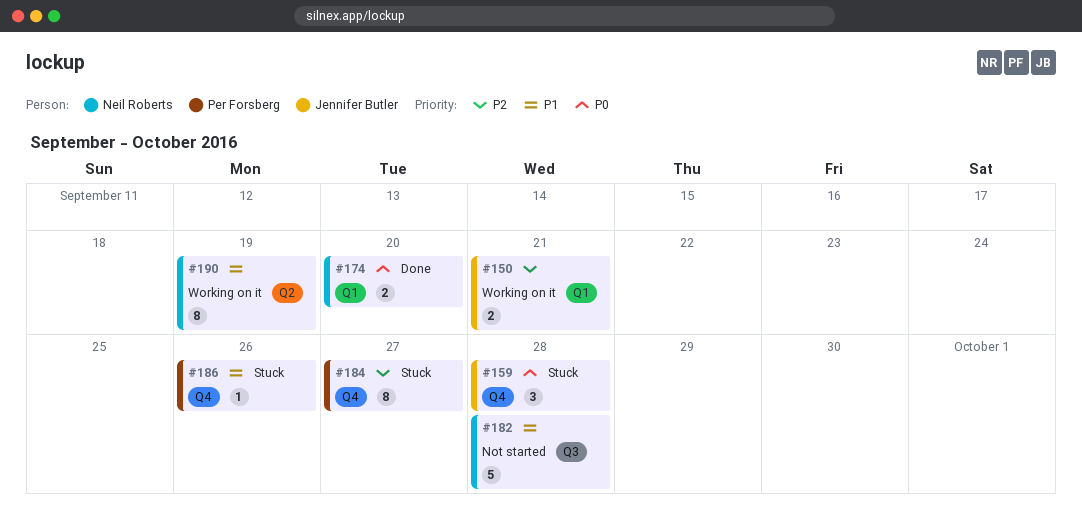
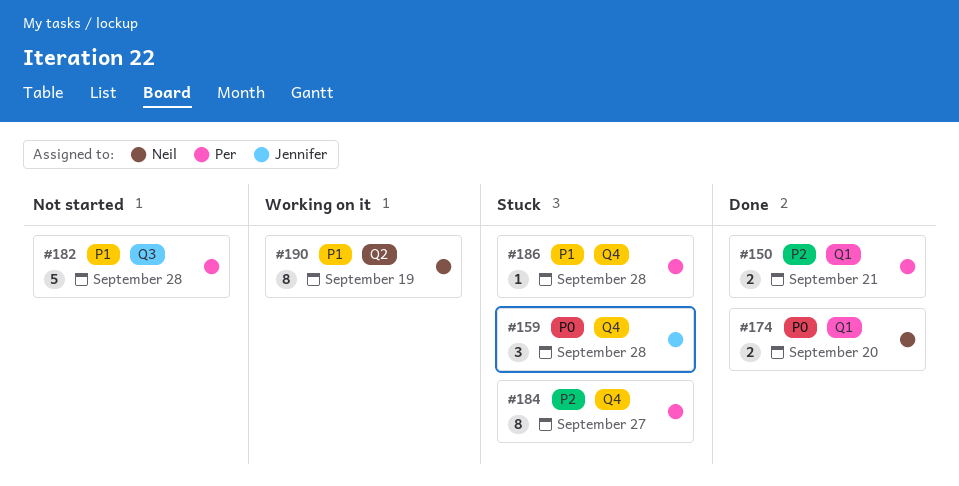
#150, status: Working on it -> Done
#150, owner: Jennifer Butler -> Per Forsberg
#182, owner: Neil Roberts -> Per Forsberg
#186, due: Sep 26 -> Sep 28

